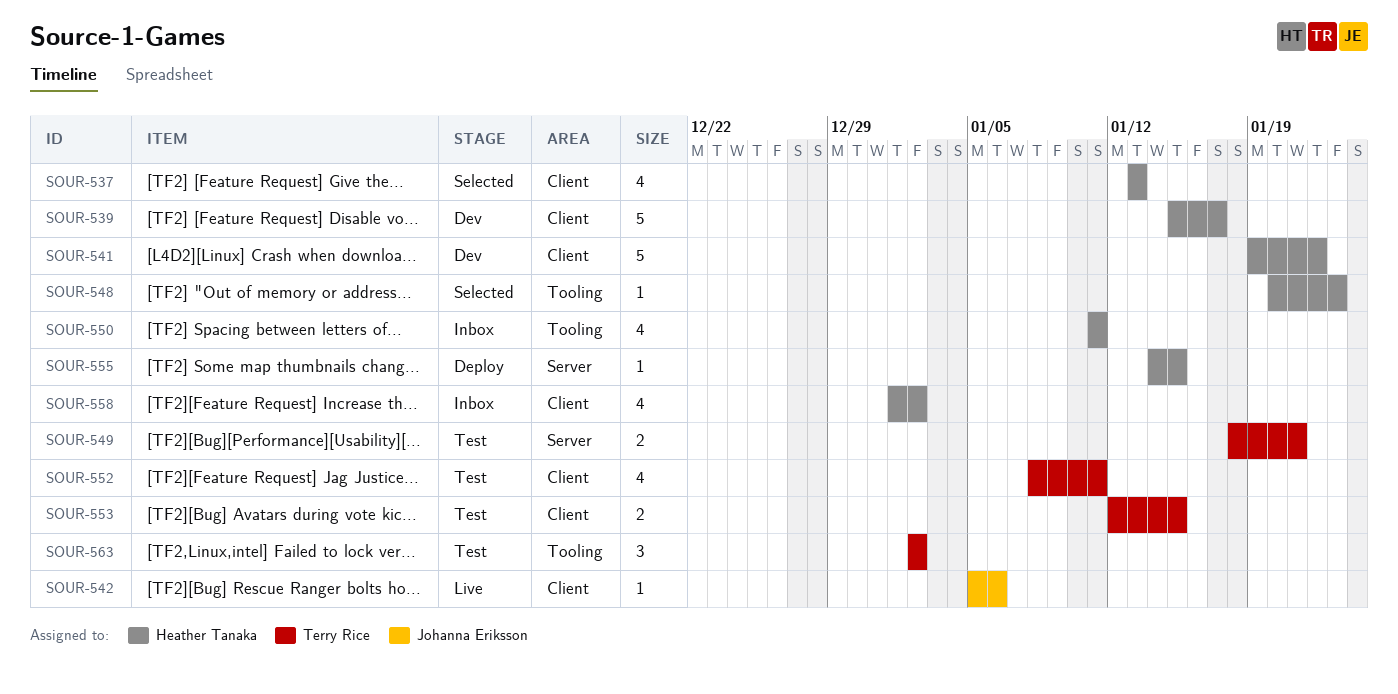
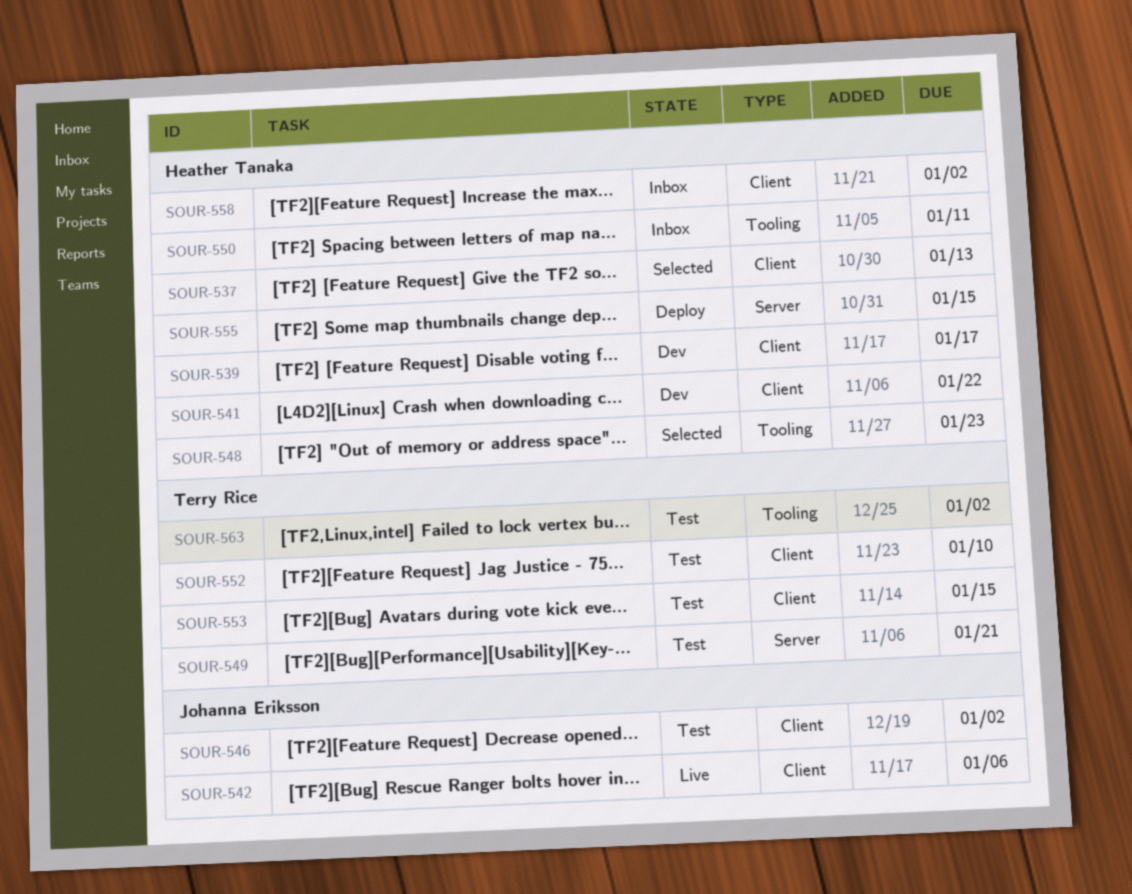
SOUR-546: none -> present
SOUR-552, due: Jan 11 -> Jan 10

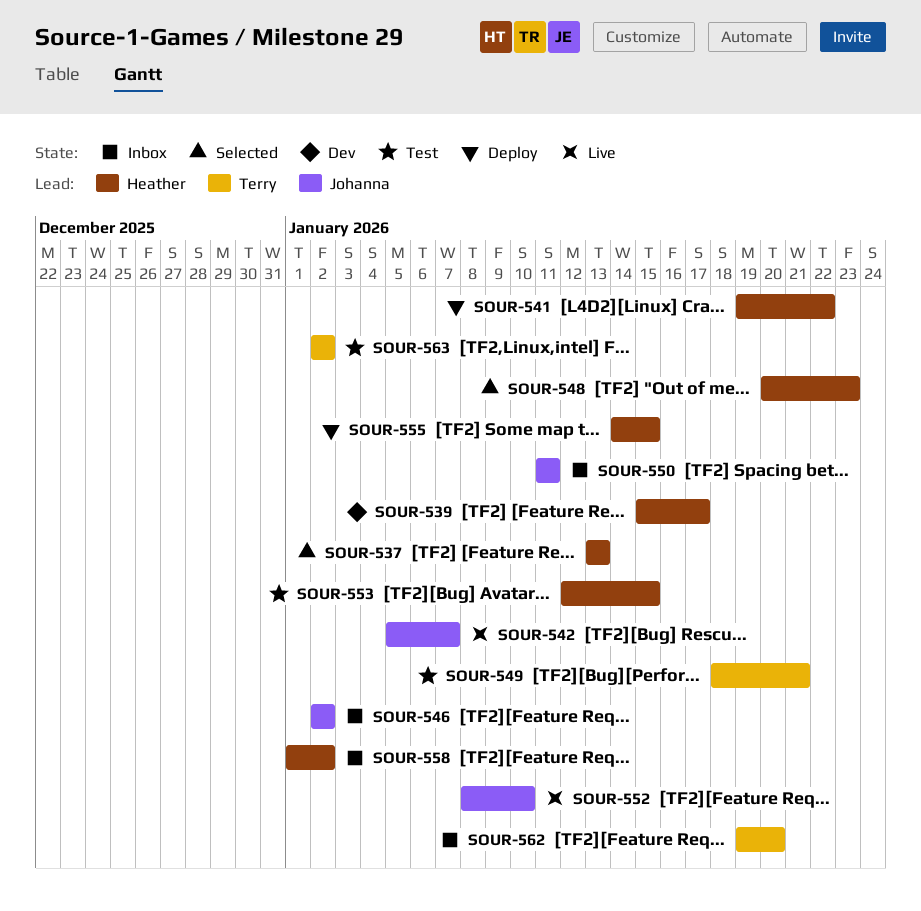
SOUR-541, status: Dev -> Deploy
SOUR-542, due: Jan 6 -> Jan 7
SOUR-546, status: Test -> Inbox
SOUR-550, owner: Heather Tanaka -> Johanna Eriksson
SOUR-552, status: Test -> Live
SOUR-552, owner: Terry Rice -> Johanna Eriksson
SOUR-553, owner: Terry Rice -> Heather Tanaka
SOUR-562: none -> present

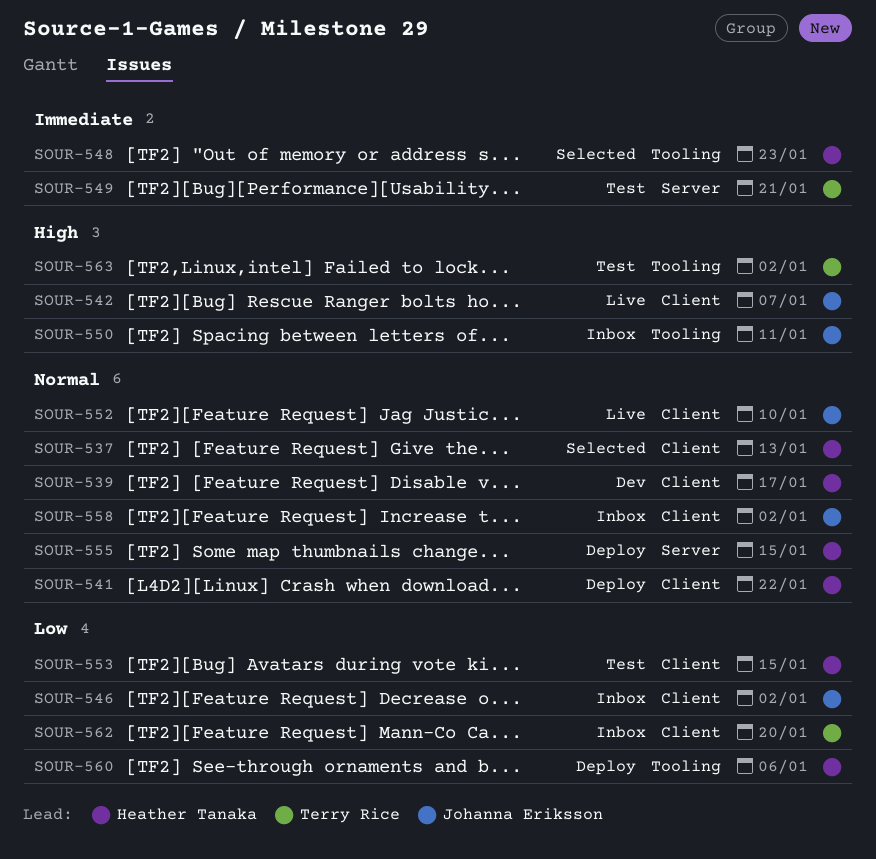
SOUR-558, owner: Heather Tanaka -> Johanna Eriksson
SOUR-560: none -> present

